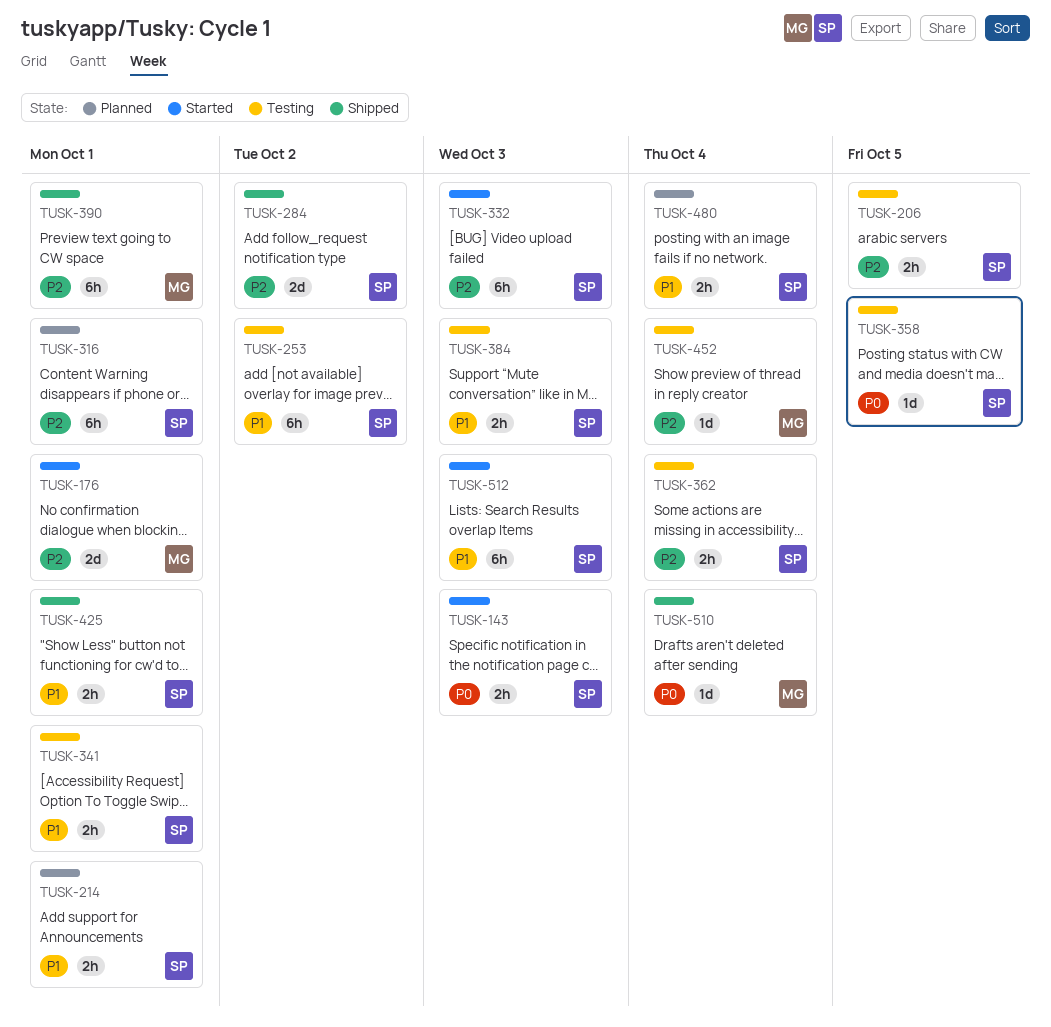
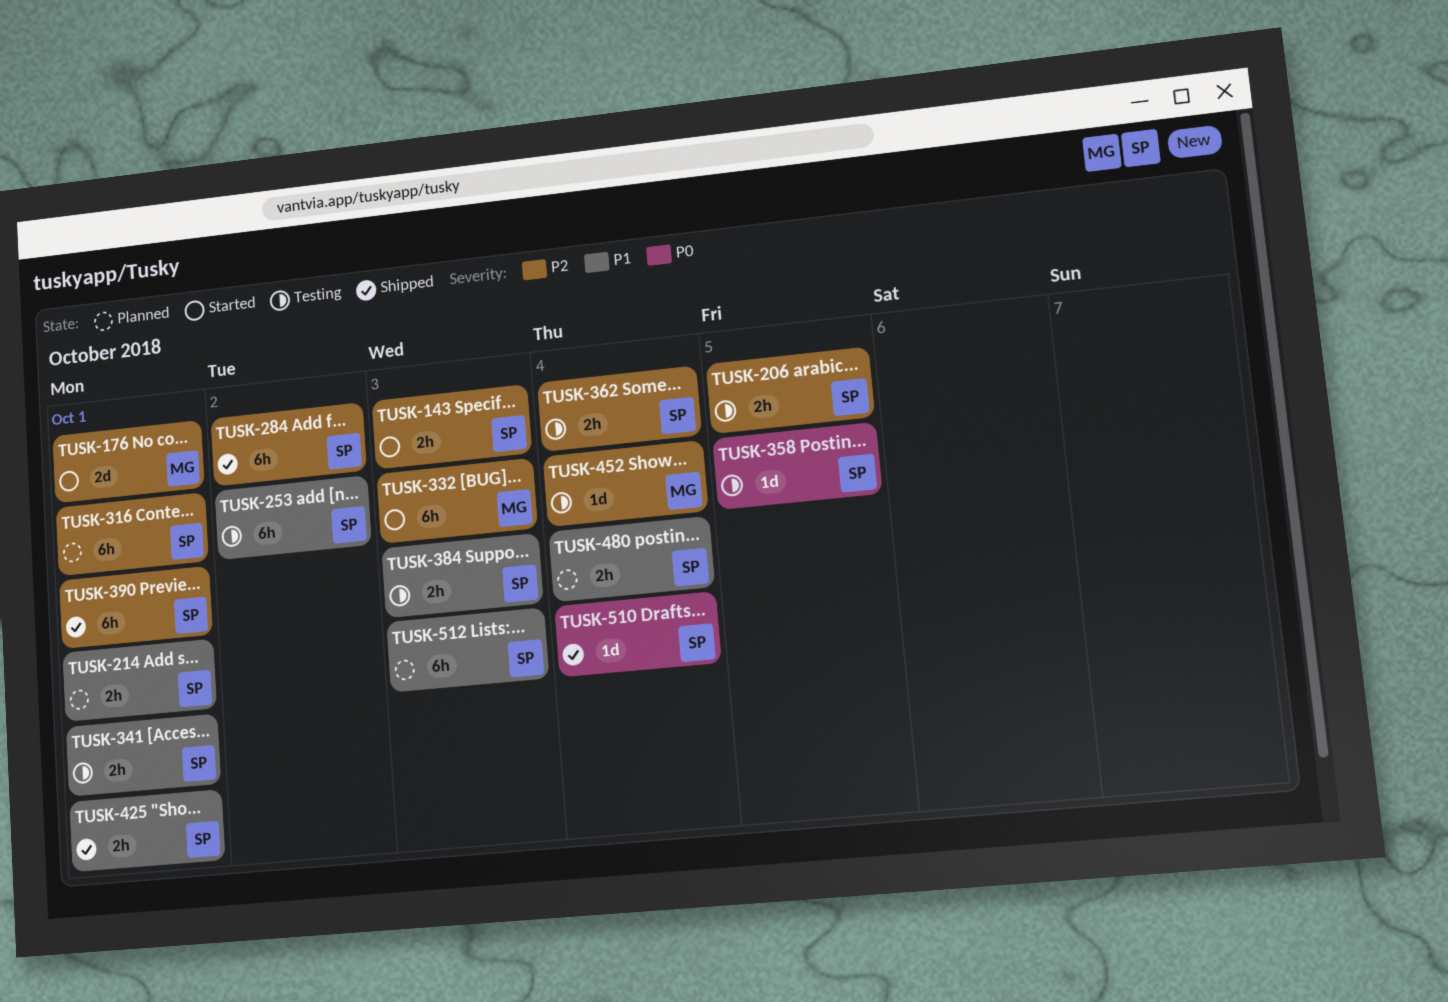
TUSK-143, priority: P0 -> P2
TUSK-284, estimate: 2d -> 6h
TUSK-332, owner: SP -> MG
TUSK-390, owner: MG -> SP
TUSK-510, owner: MG -> SP
TUSK-512, status: Started -> Planned

